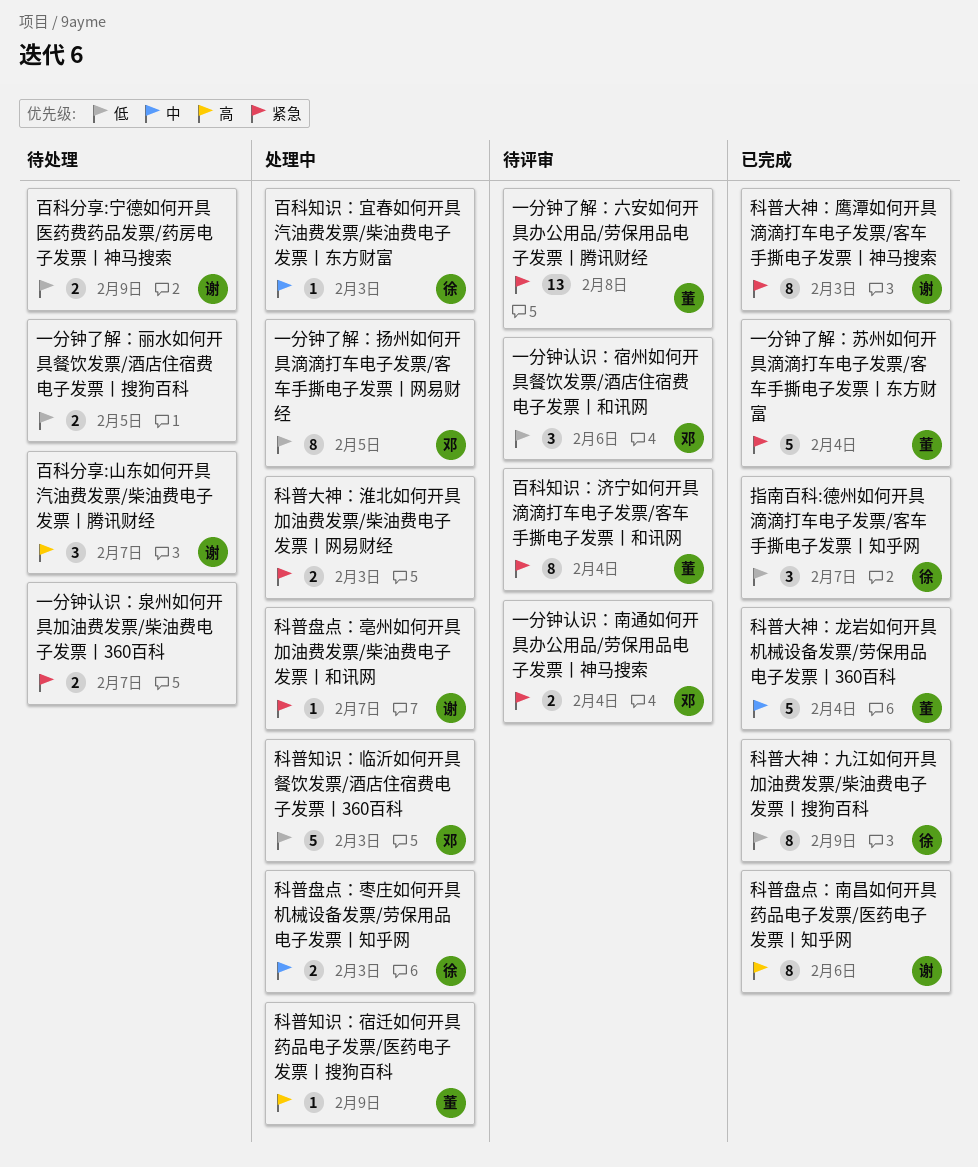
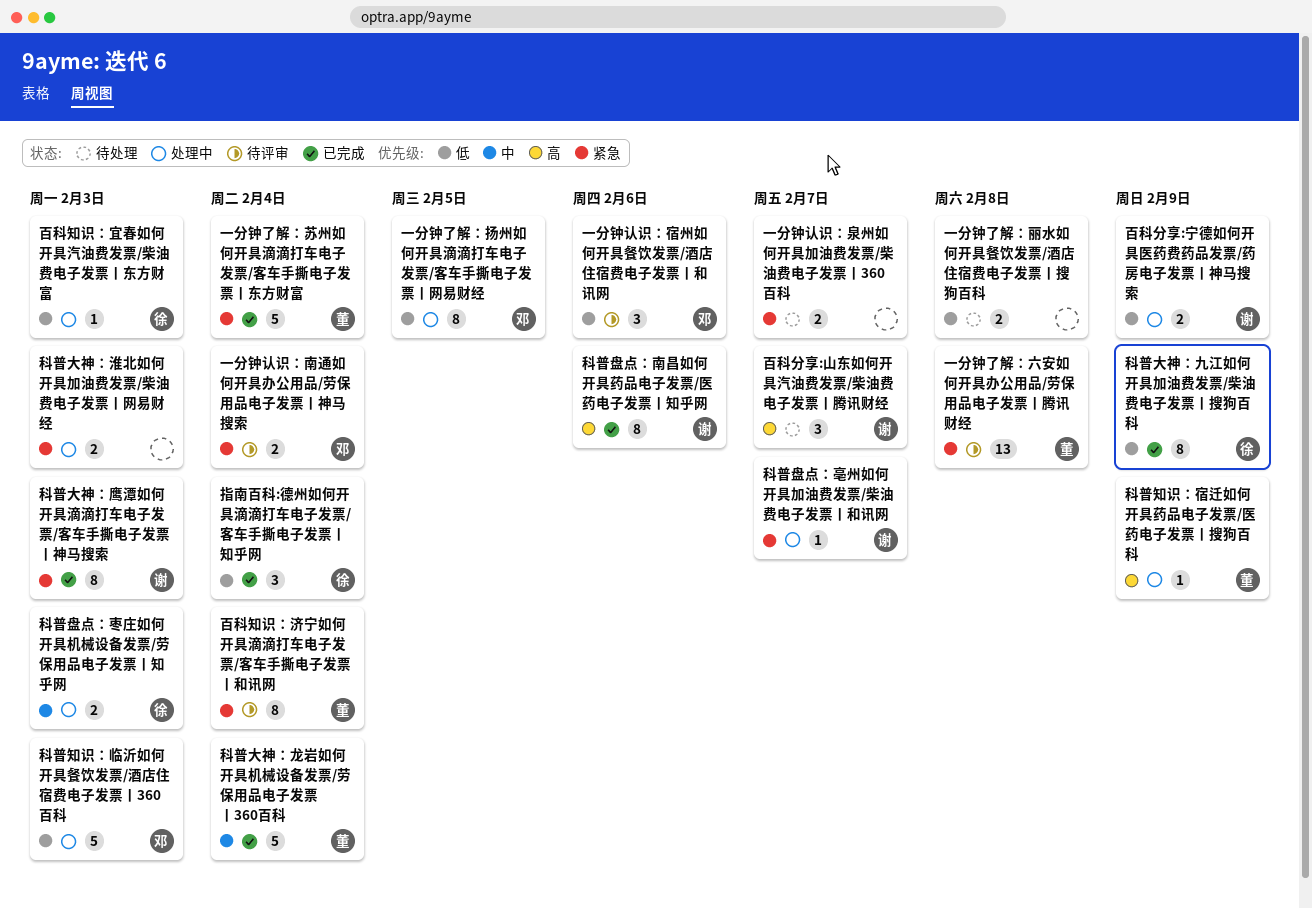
一分钟了解：丽水如何开具餐饮发票/酒店住宿费电子发票丨搜狗百科, due: Feb 5 -> Feb 8
指南百科:德州如何开具滴滴打车电子发票/客车手撕电子发票丨知乎网, due: Feb 7 -> Feb 4
百科分享:宁德如何开具医药费药品发票/药房电子发票丨神马搜索, status: 待处理 -> 处理中
百科知识：宜春如何开具汽油费发票/柴油费电子发票丨东方财富, priority: 中 -> 低

